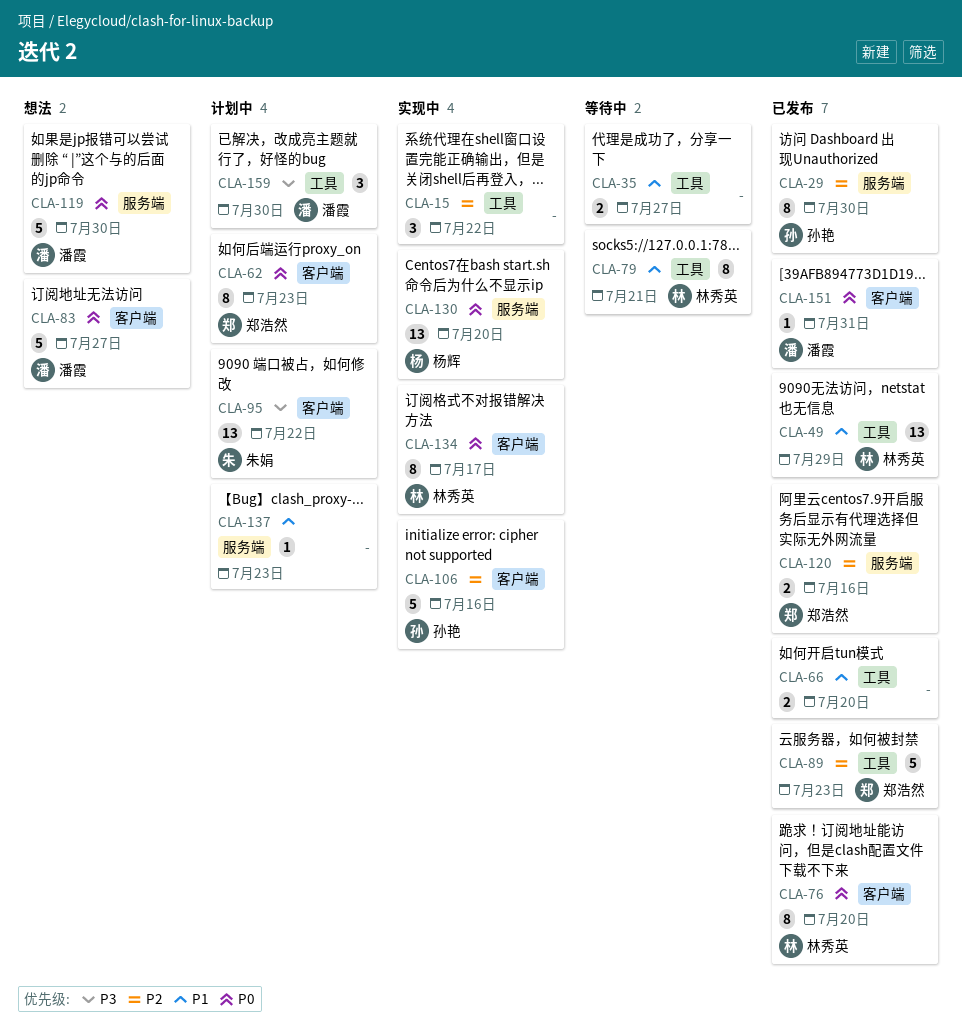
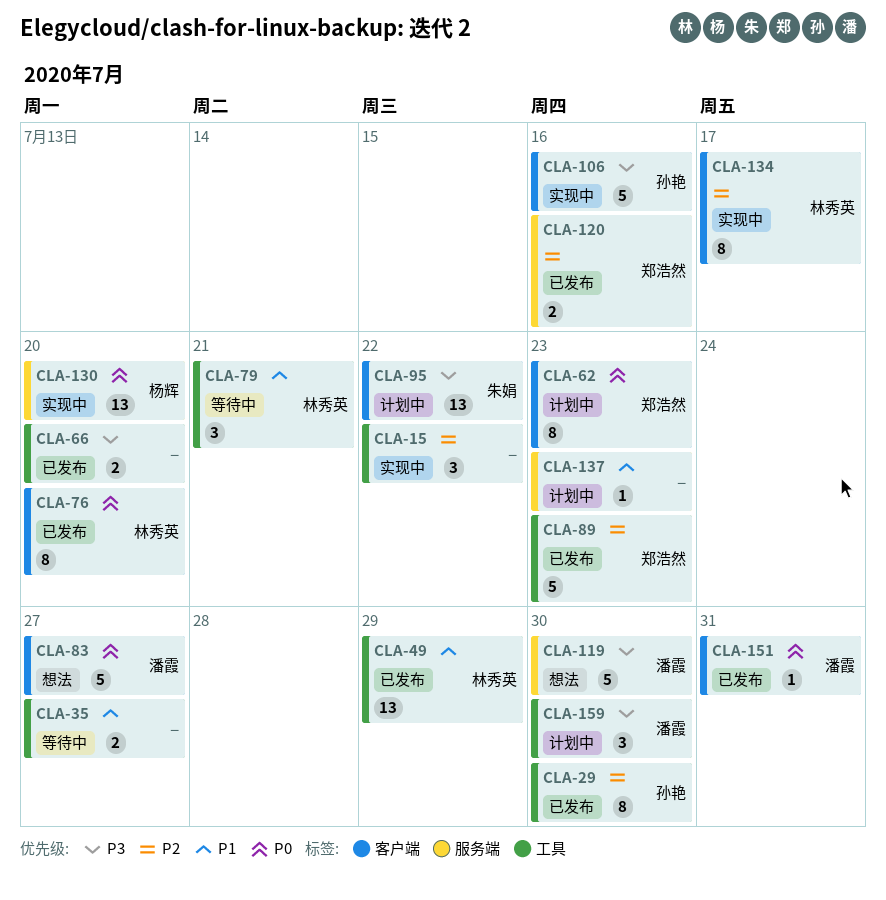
CLA-29, label: 服务端 -> 工具
CLA-66, priority: P1 -> P3
CLA-79, estimate: 8 -> 3
CLA-106, priority: P2 -> P3
CLA-119, priority: P0 -> P3
CLA-134, priority: P0 -> P2

